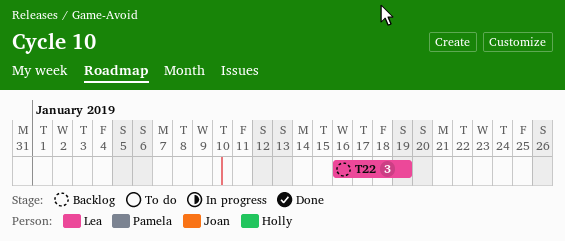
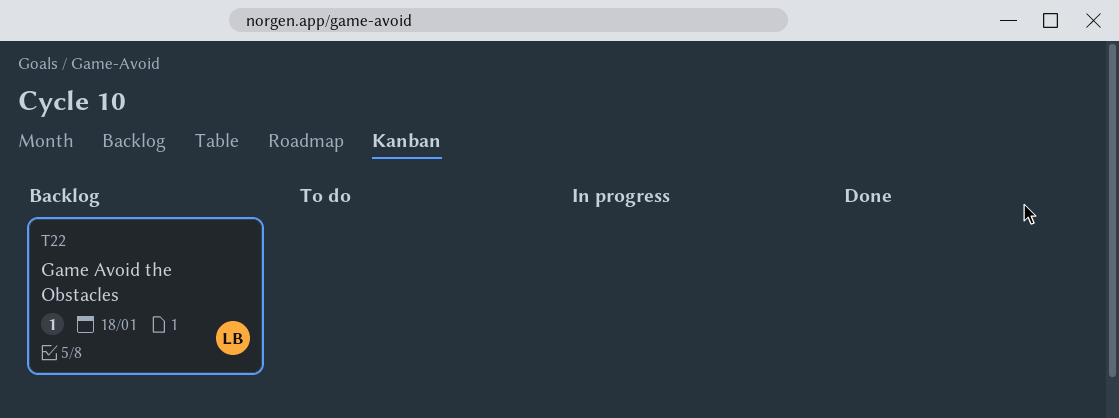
T22, estimate: 3 -> 1
T22, due: Jan 19 -> Jan 18

